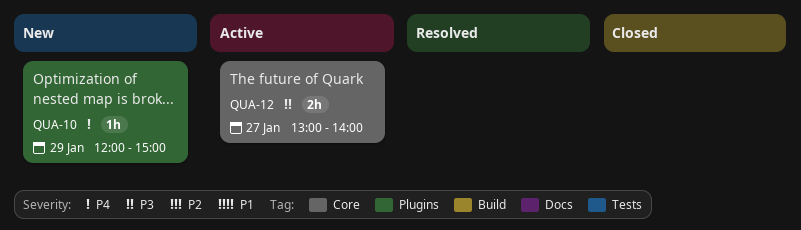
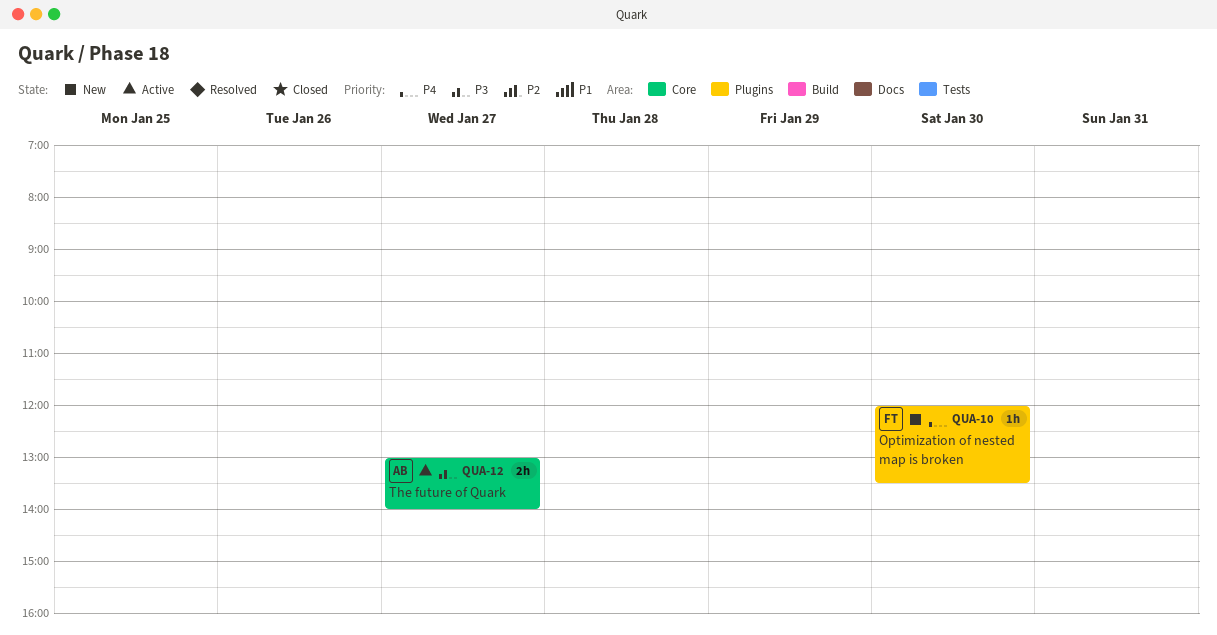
QUA-10, day: Jan 29 -> Jan 30
QUA-10, ends: 15:00 -> 13:30

